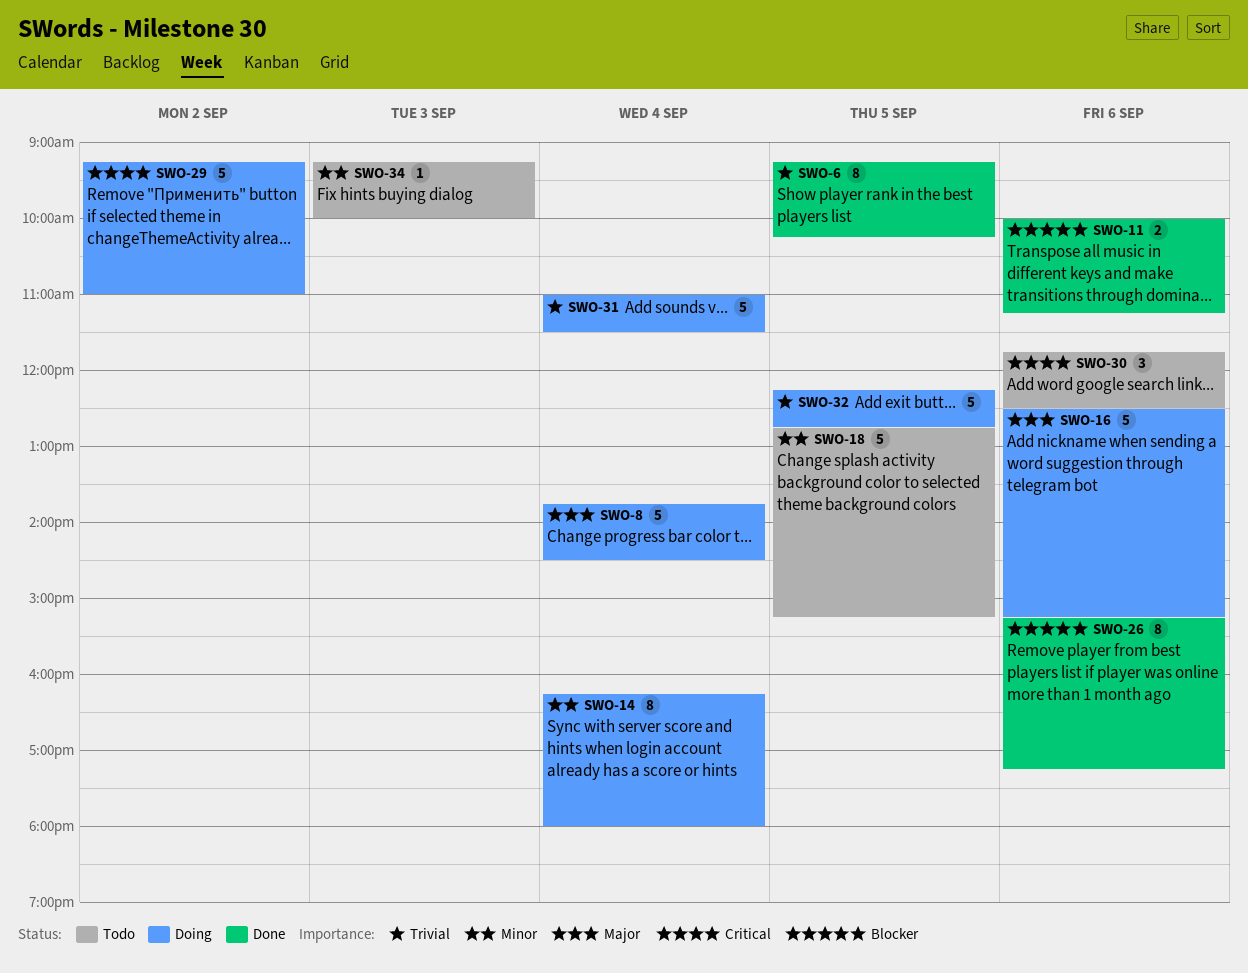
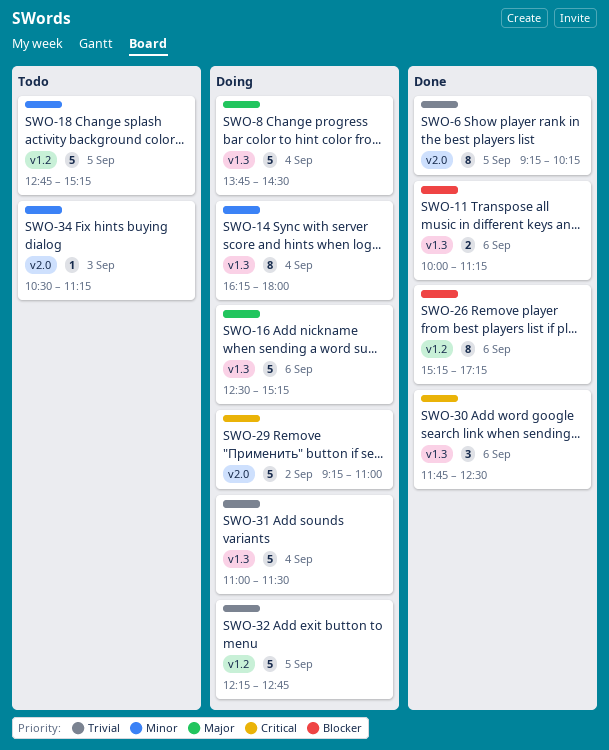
SWO-30, status: Todo -> Done
SWO-34, begins: 09:15 -> 10:30
SWO-34, ends: 10:00 -> 11:15

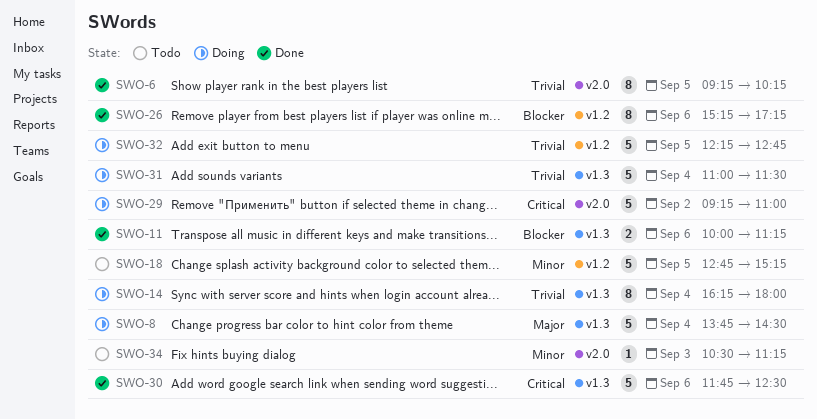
SWO-14, priority: Minor -> Trivial
SWO-16: present -> none
SWO-30, estimate: 3 -> 5

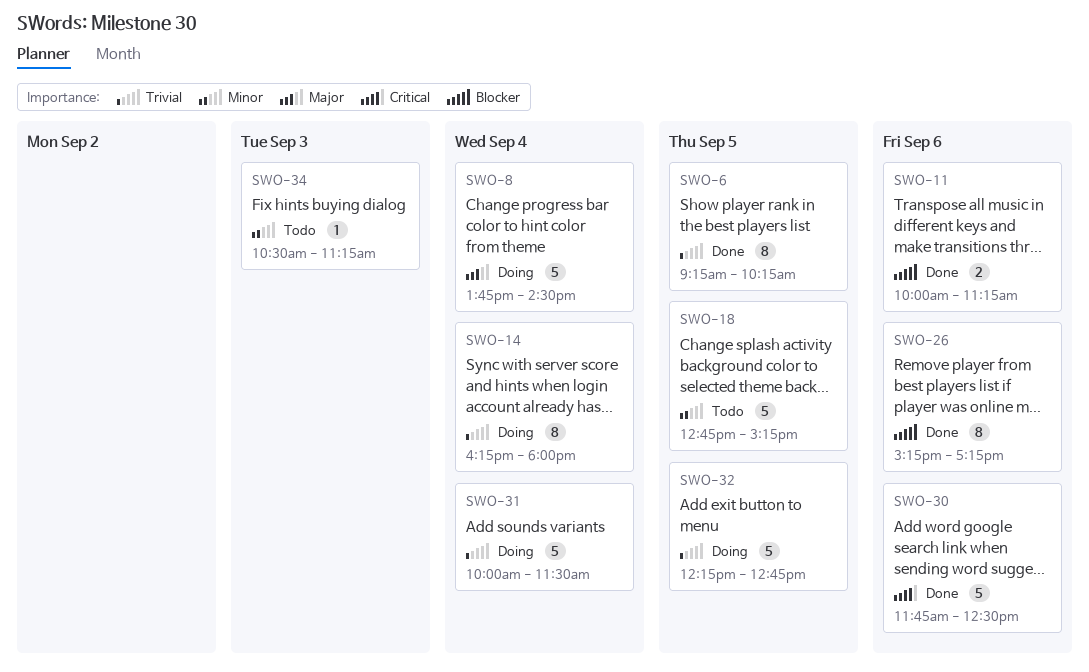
SWO-29: present -> none
SWO-31, begins: 11:00 -> 10:00

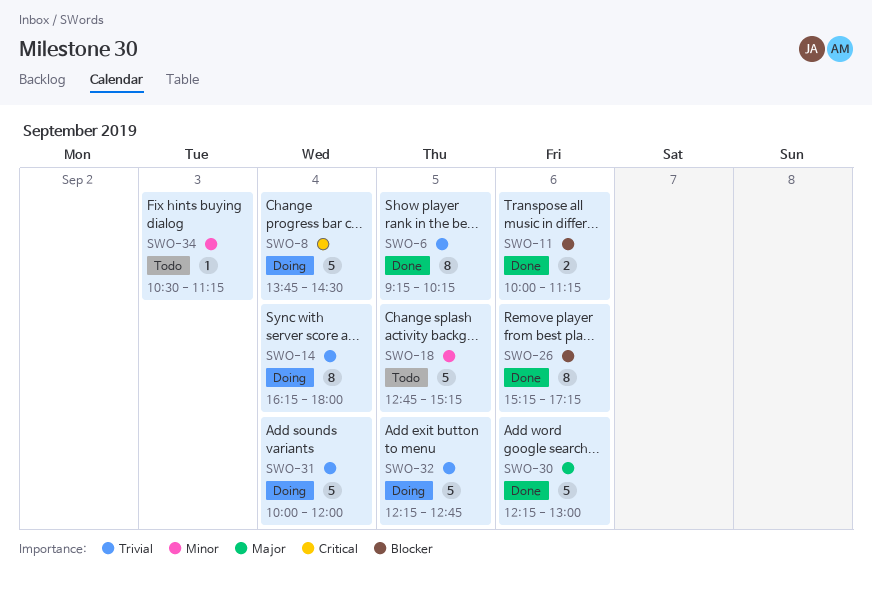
SWO-8, priority: Major -> Critical
SWO-30, priority: Critical -> Major
SWO-30, begins: 11:45 -> 12:15
SWO-30, ends: 12:30 -> 13:00
SWO-31, ends: 11:30 -> 12:00

